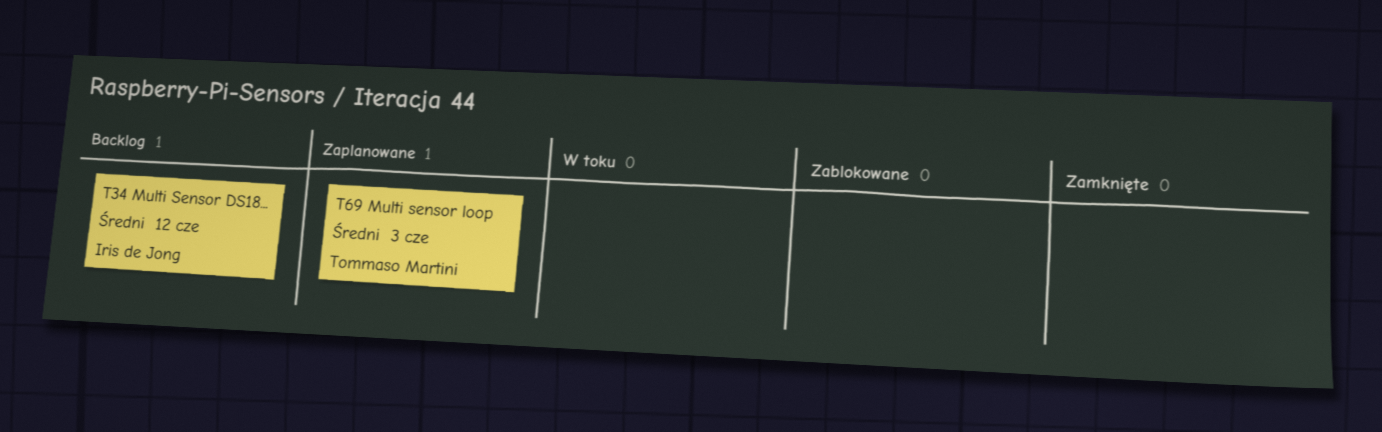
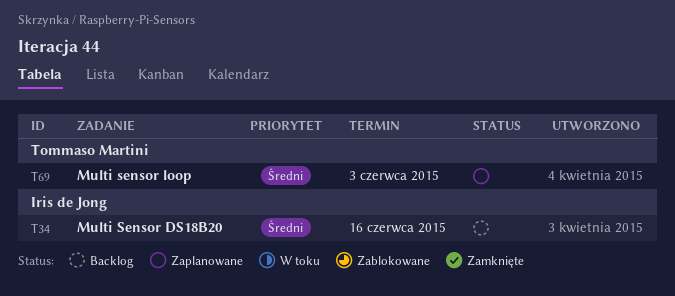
T34, due: Jun 12 -> Jun 16

